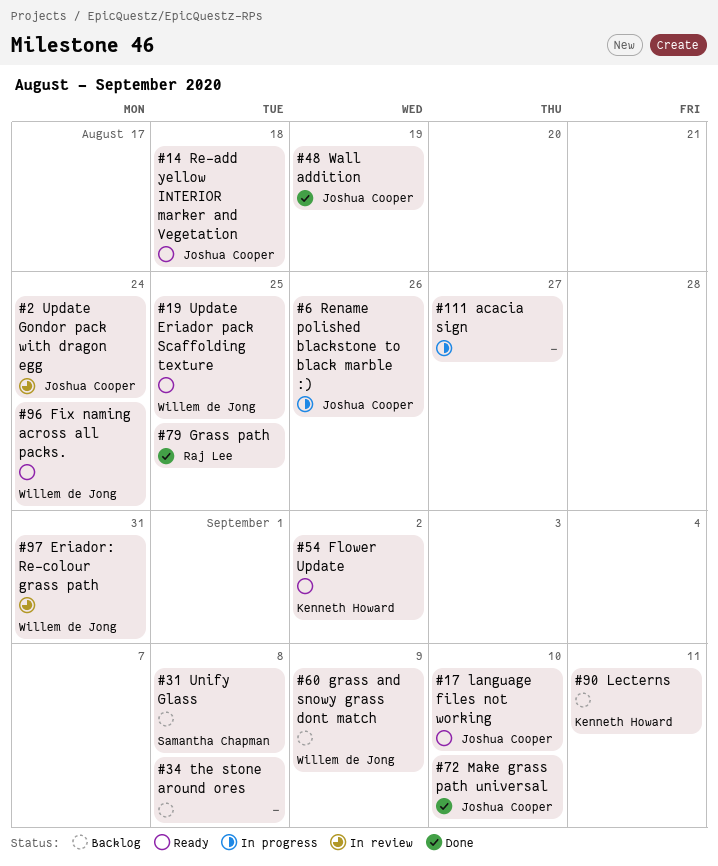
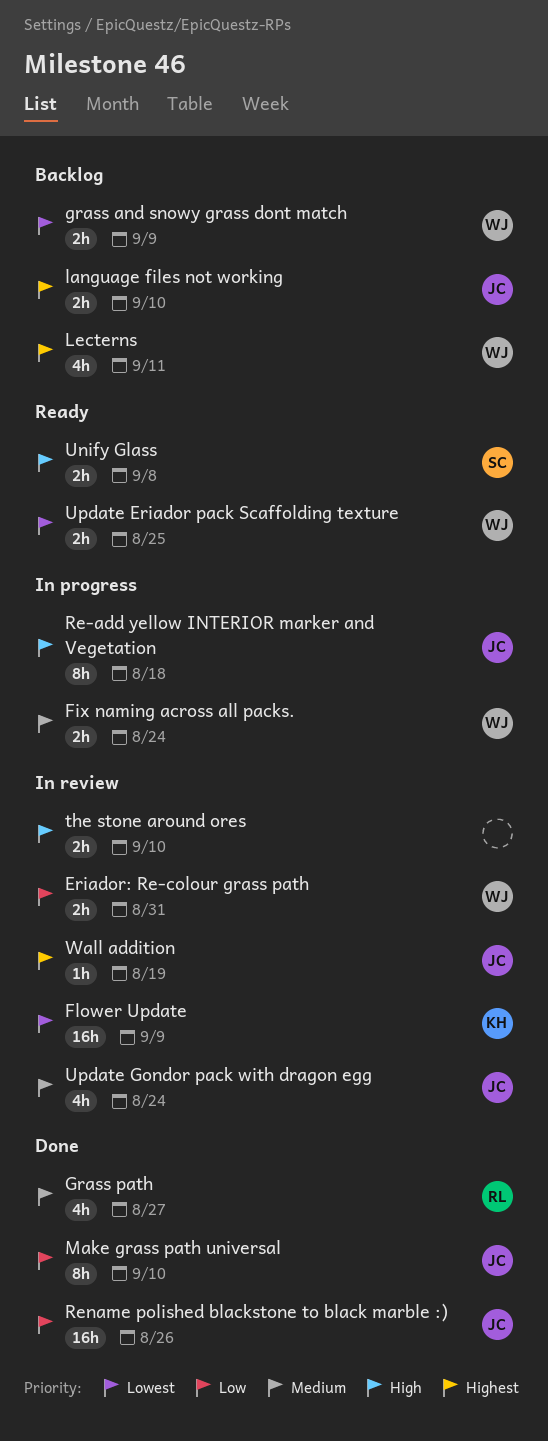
acacia sign: present -> none
Fix naming across all packs., status: Ready -> In progress
Flower Update, status: Ready -> In review
Flower Update, due: Sep 2 -> Sep 9
Grass path, due: Aug 25 -> Aug 27
language files not working, status: Ready -> Backlog
Lecterns, owner: Kenneth Howard -> Willem de Jong
Re-add yellow INTERIOR marker and Vegetation, status: Ready -> In progress
Rename polished blackstone to black marble :), status: In progress -> Done
the stone around ores, status: Backlog -> In review
the stone around ores, due: Sep 8 -> Sep 10
Unify Glass, status: Backlog -> Ready
Wall addition, status: Done -> In review

